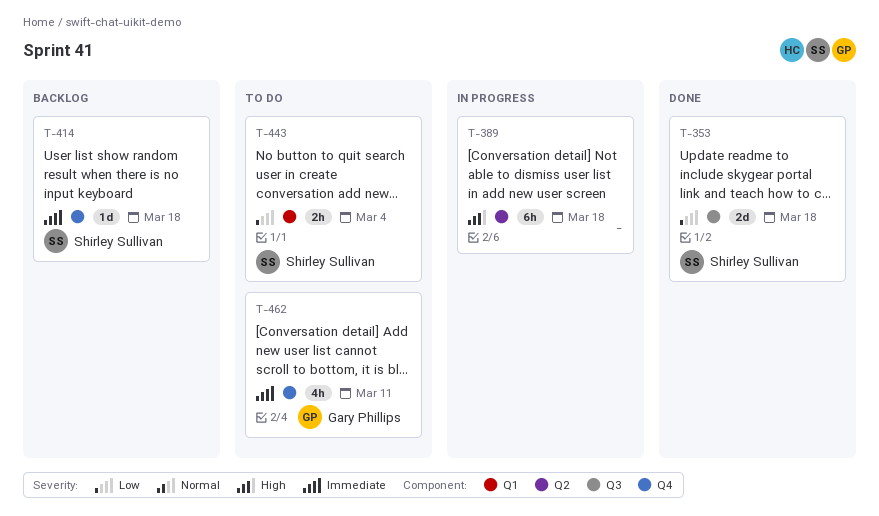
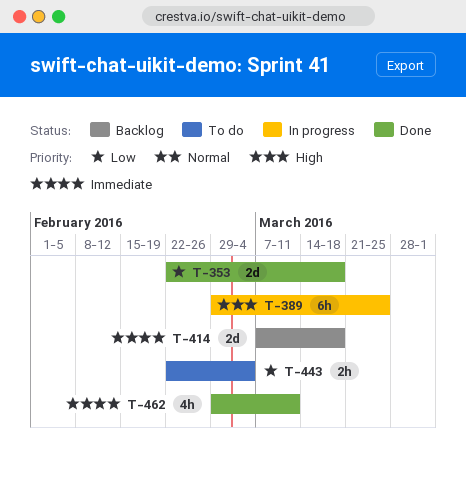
T-389, due: Mar 18 -> Mar 25
T-414, estimate: 1d -> 2d
T-462, status: To do -> Done

